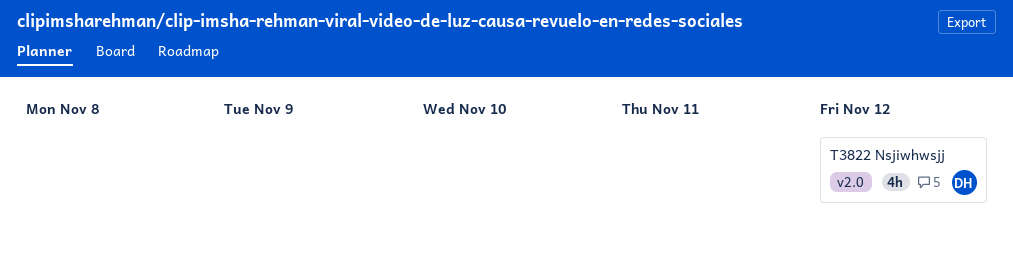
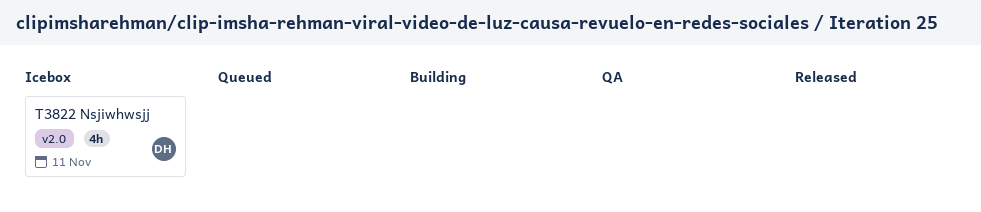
T3822, due: Nov 12 -> Nov 11

